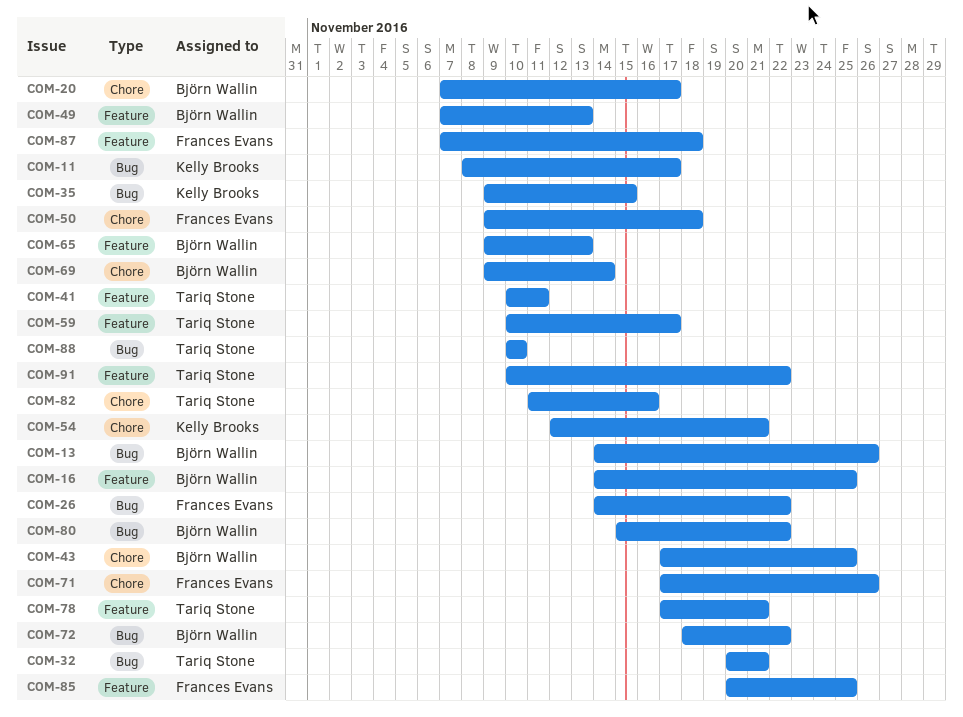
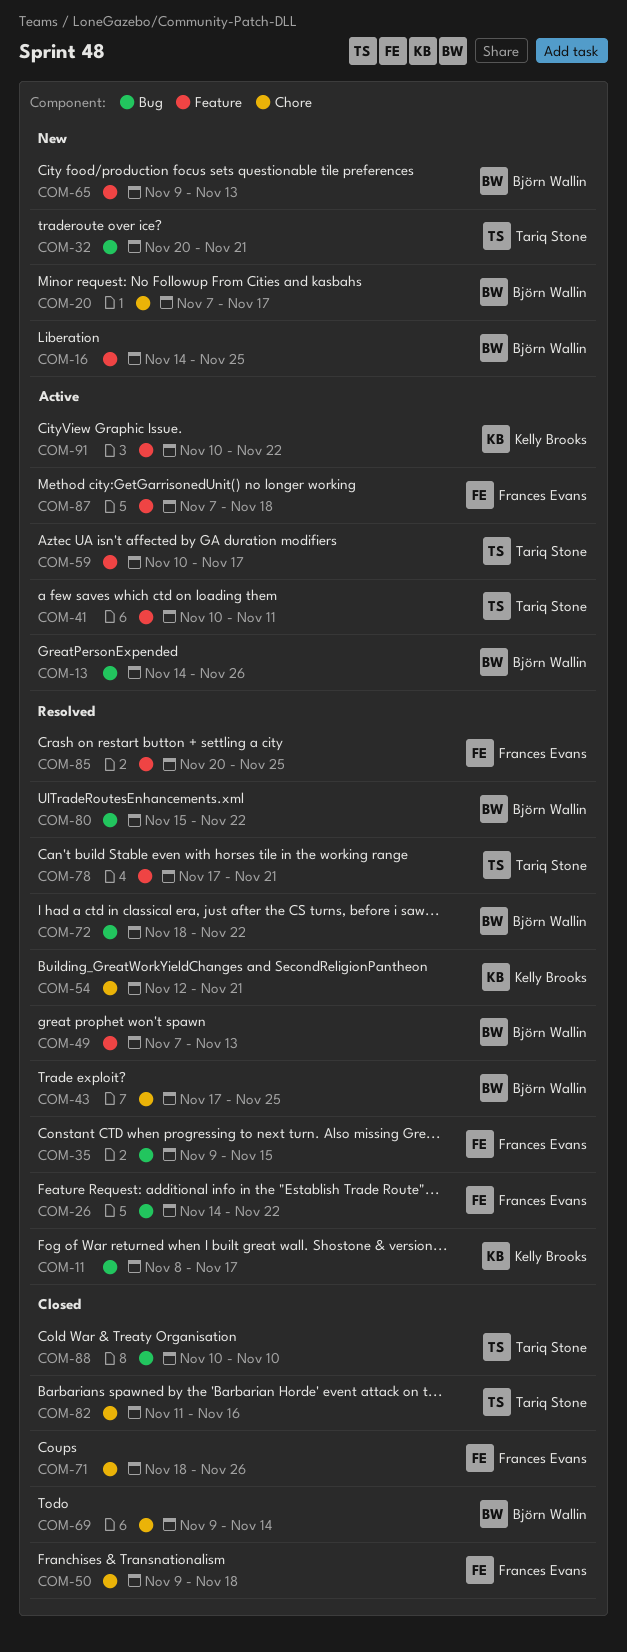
COM-35, owner: Kelly Brooks -> Frances Evans
COM-71, start: Nov 17 -> Nov 18
COM-91, owner: Tariq Stone -> Kelly Brooks

